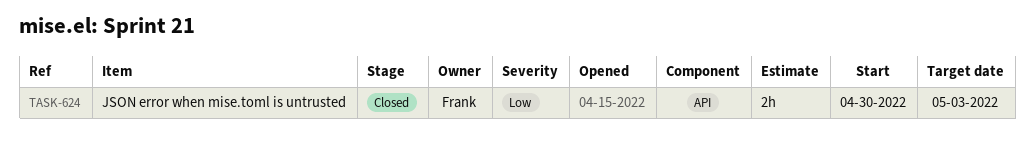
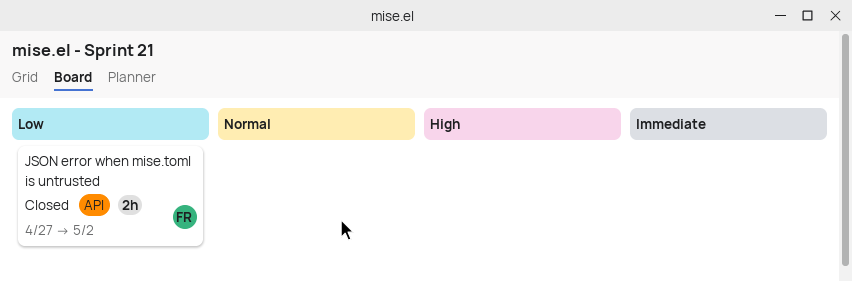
JSON error when mise.toml is untrusted, start: Apr 30 -> Apr 27
JSON error when mise.toml is untrusted, due: May 3 -> May 2

